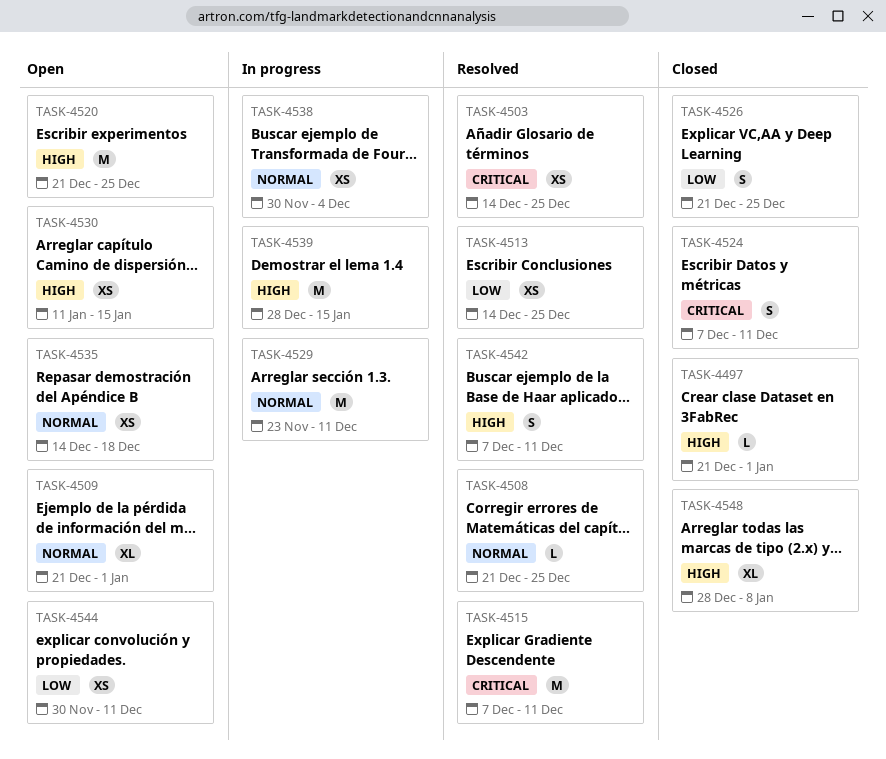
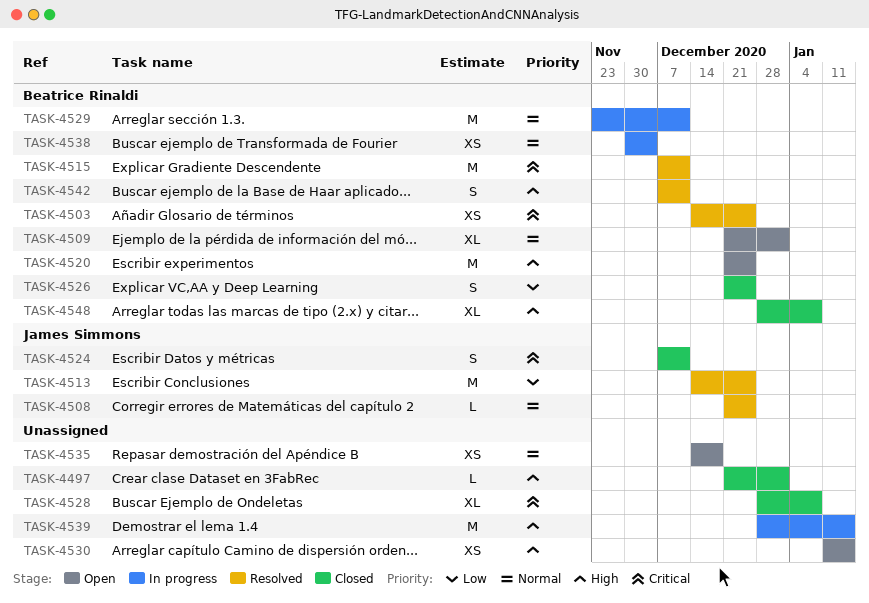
TASK-4513, estimate: XS -> M
TASK-4528: none -> present
TASK-4544: present -> none

